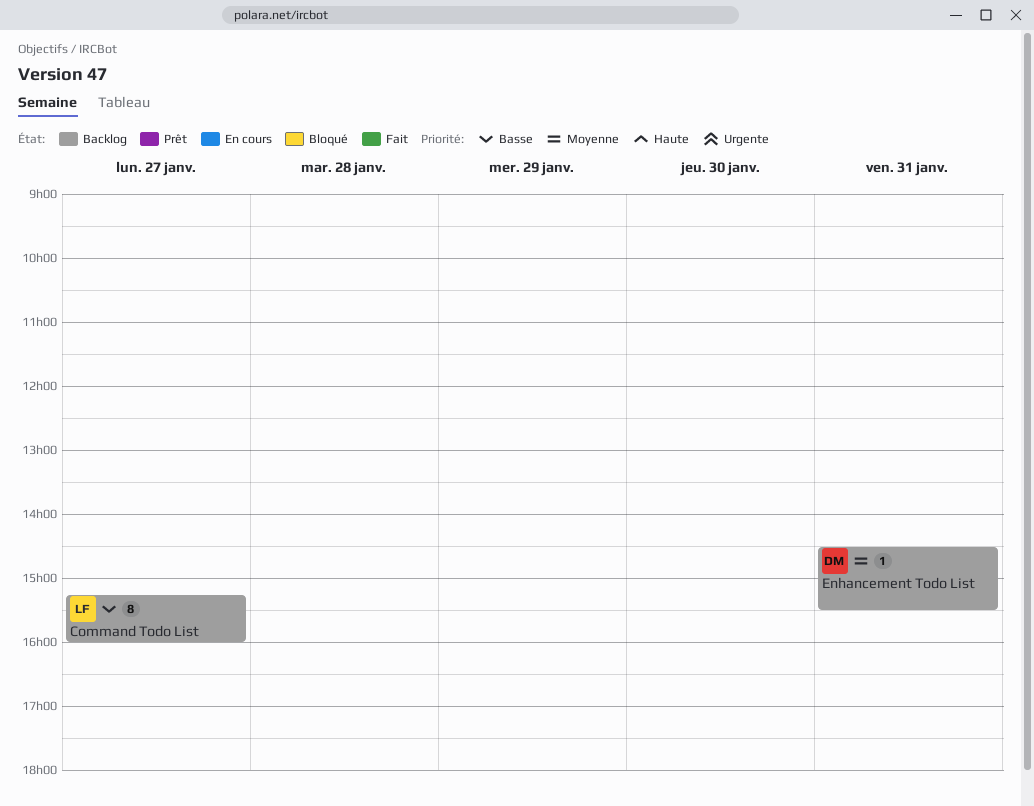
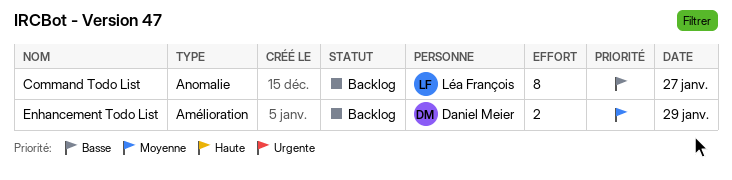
Enhancement Todo List, estimate: 1 -> 2
Enhancement Todo List, day: Jan 31 -> Jan 29

